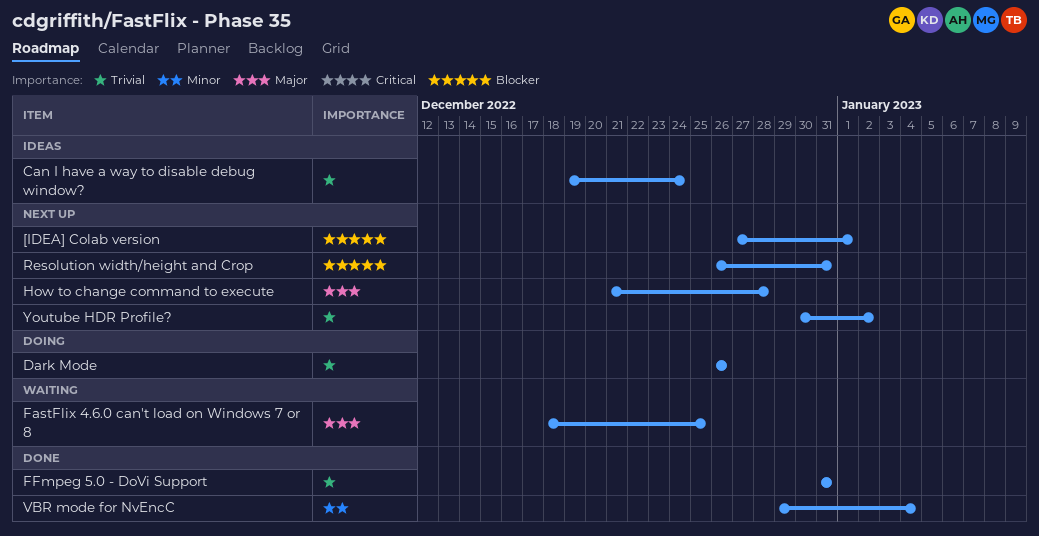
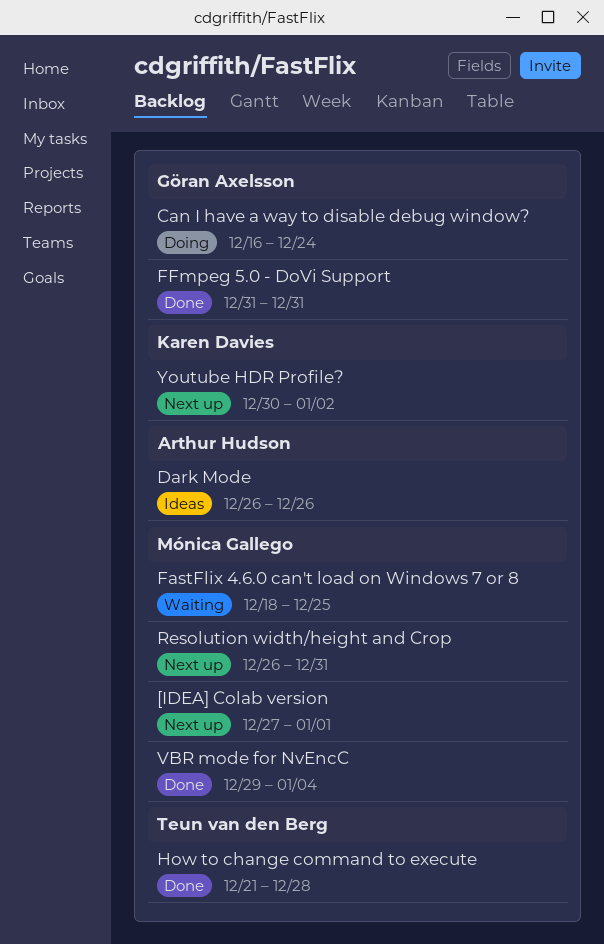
Can I have a way to disable debug window?, status: Ideas -> Doing
Can I have a way to disable debug window?, start: Dec 19 -> Dec 16
Dark Mode, status: Doing -> Ideas
How to change command to execute, status: Next up -> Done

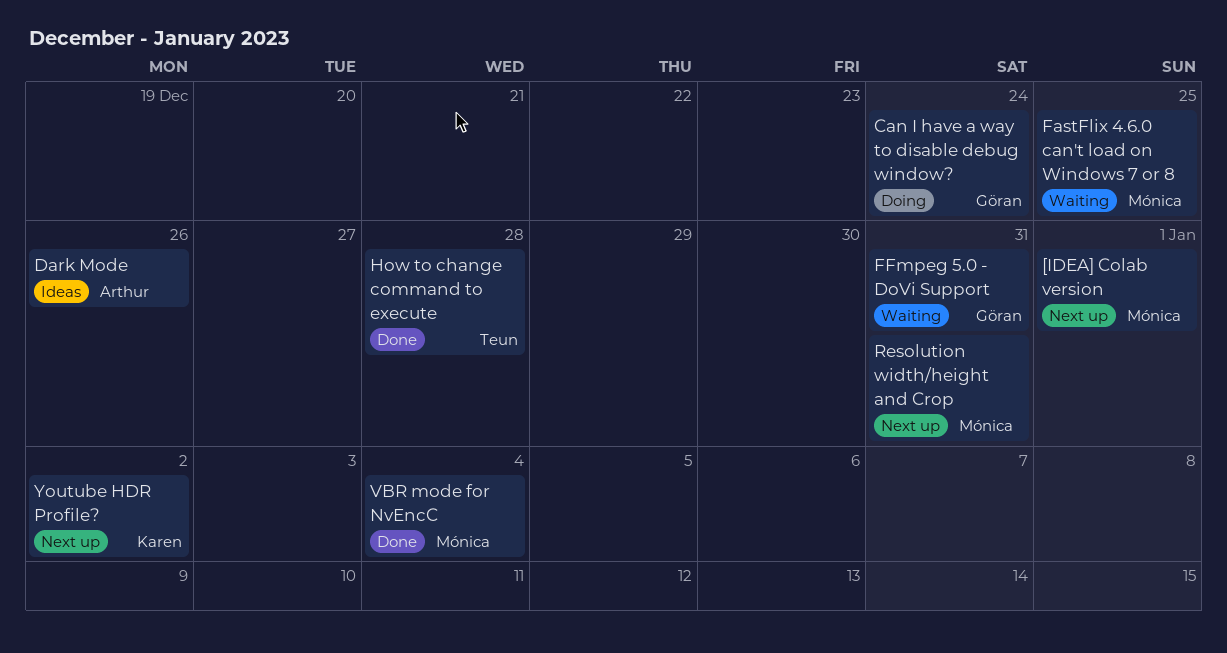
FFmpeg 5.0 - DoVi Support, status: Done -> Waiting

